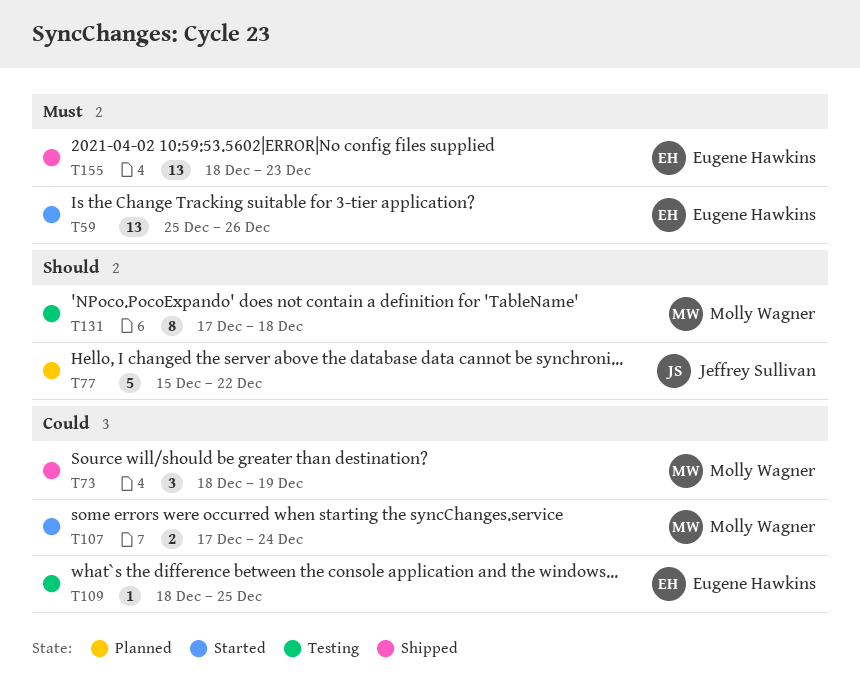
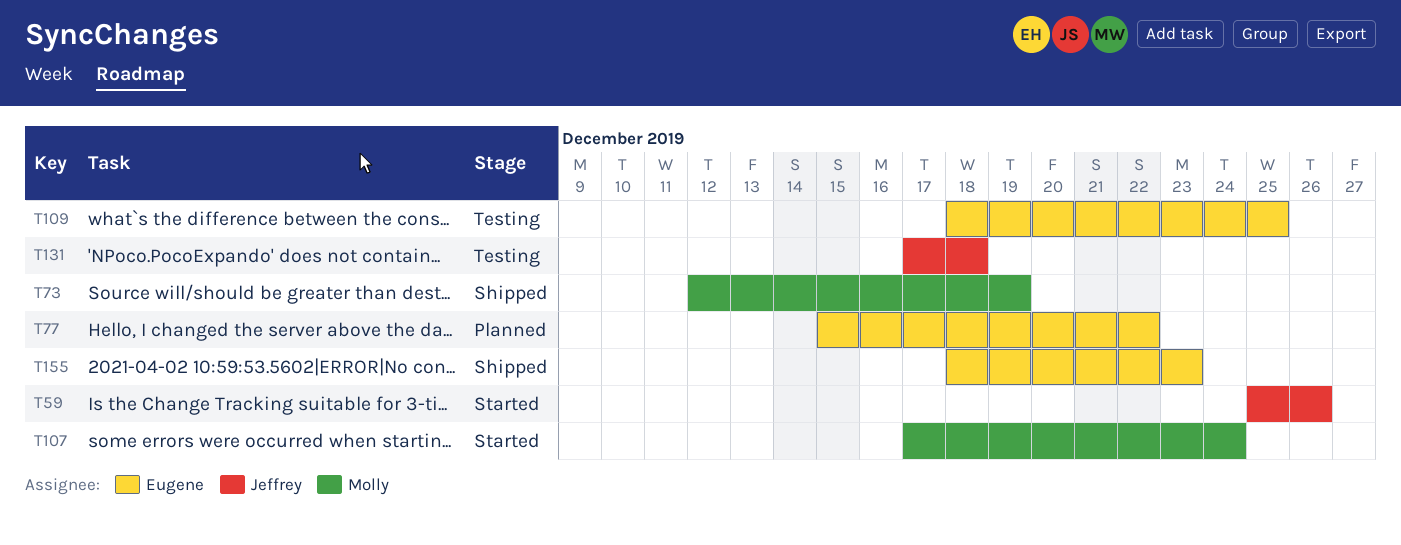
T59, owner: Eugene Hawkins -> Jeffrey Sullivan
T73, start: Dec 18 -> Dec 12
T77, owner: Jeffrey Sullivan -> Eugene Hawkins
T131, owner: Molly Wagner -> Jeffrey Sullivan

